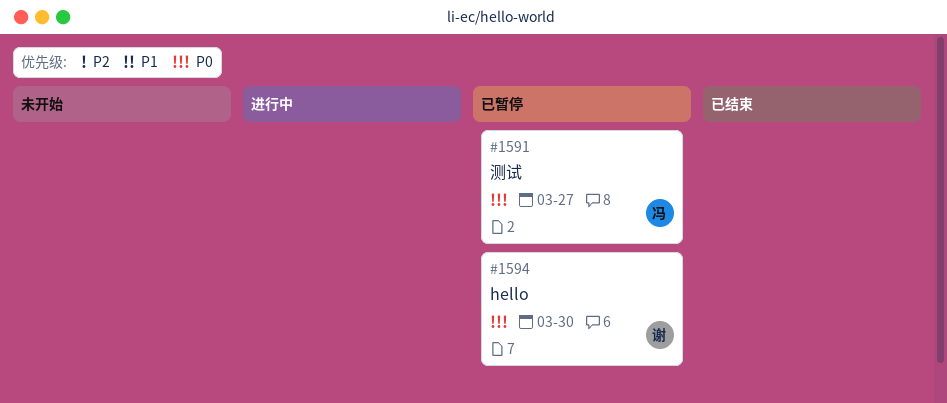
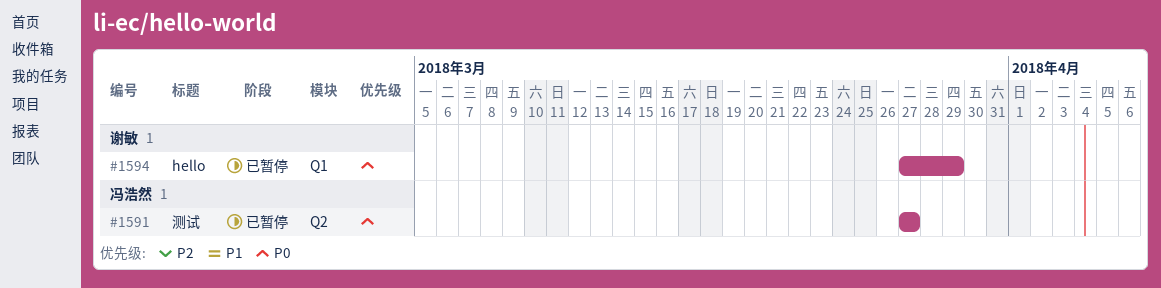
#1594, due: Mar 30 -> Mar 29

